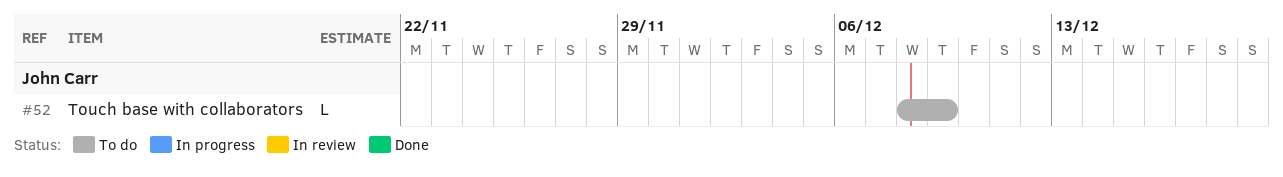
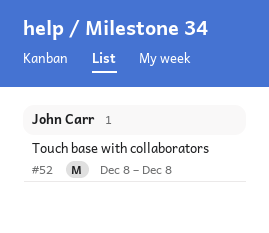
#52, estimate: L -> M
#52, due: Dec 9 -> Dec 8

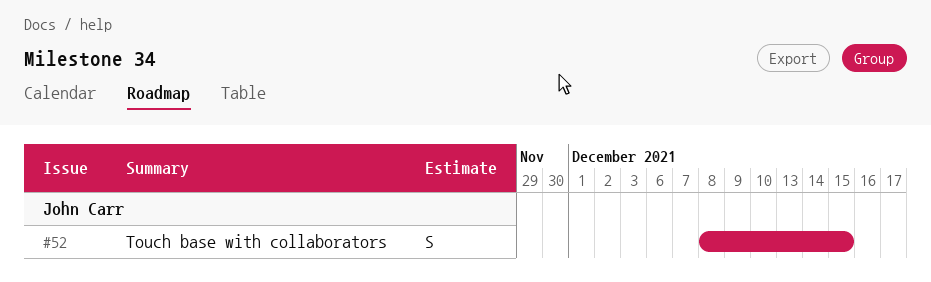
#52, estimate: M -> S
#52, due: Dec 8 -> Dec 15

